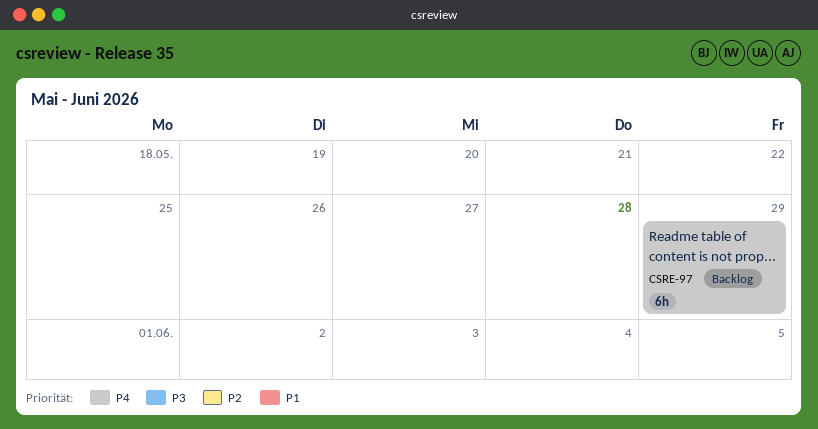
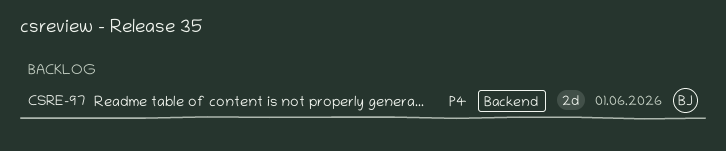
CSRE-97, estimate: 6h -> 2d
CSRE-97, due: May 29 -> Jun 1

